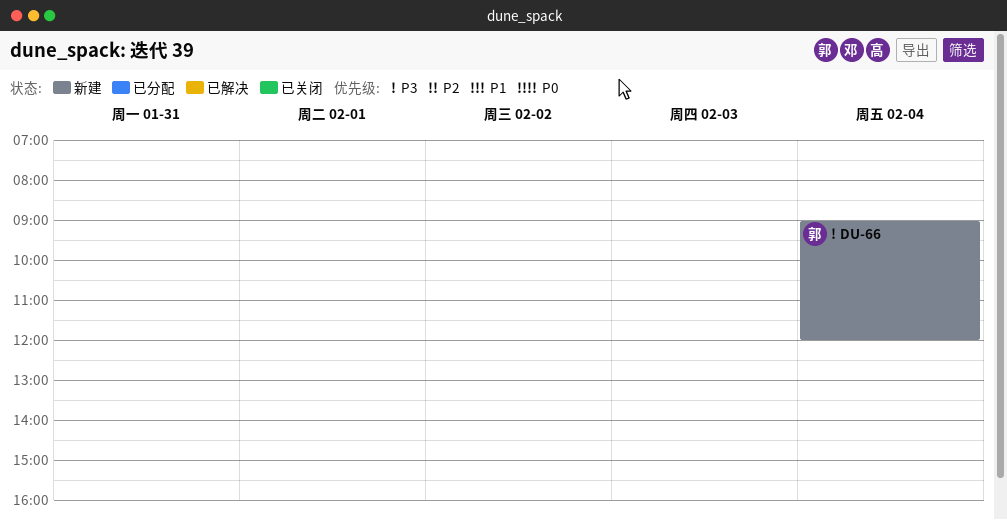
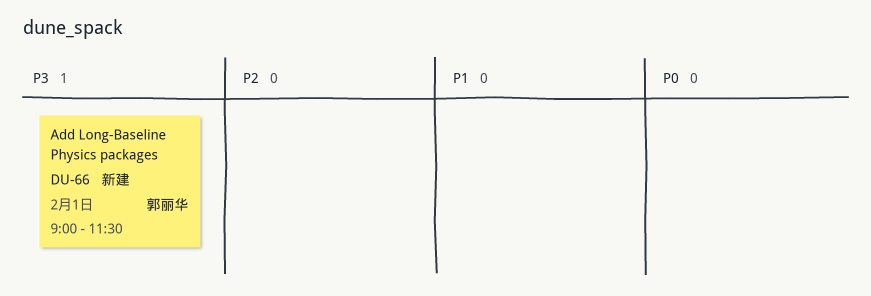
DU-66, day: Feb 4 -> Feb 1
DU-66, ends: 12:00 -> 11:30

